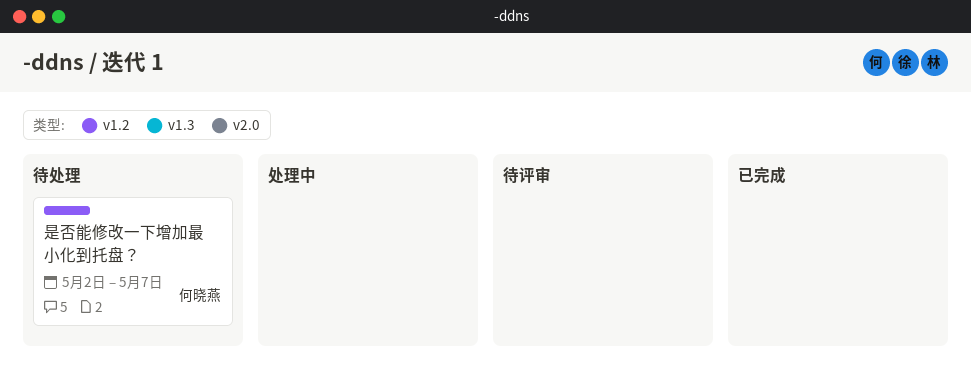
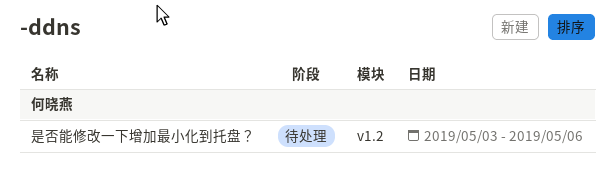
是否能修改一下增加最小化到托盘？, start: May 2 -> May 3
是否能修改一下增加最小化到托盘？, due: May 7 -> May 6

